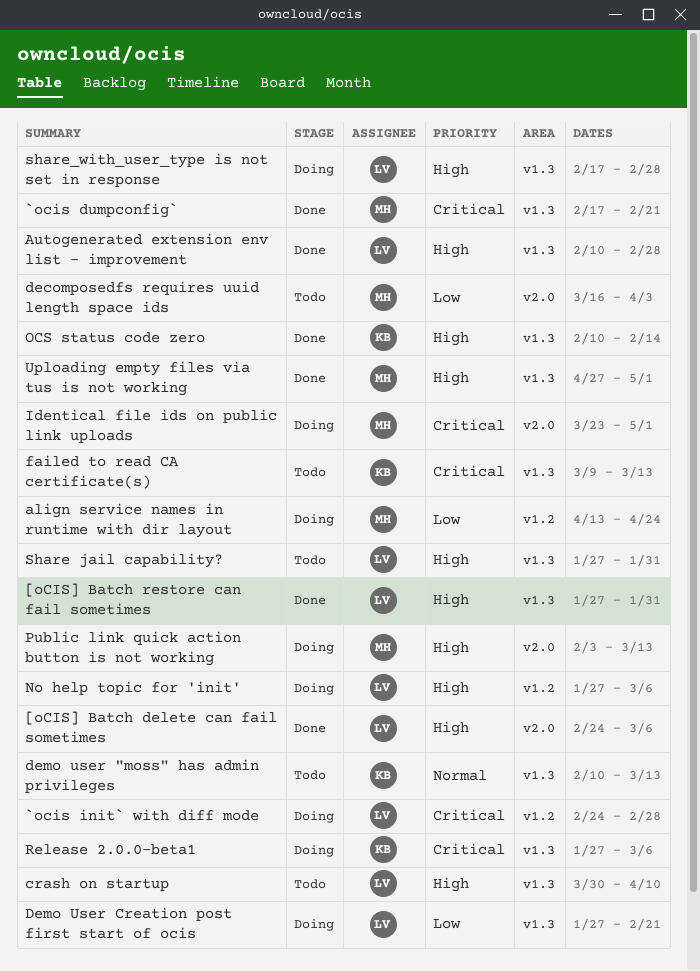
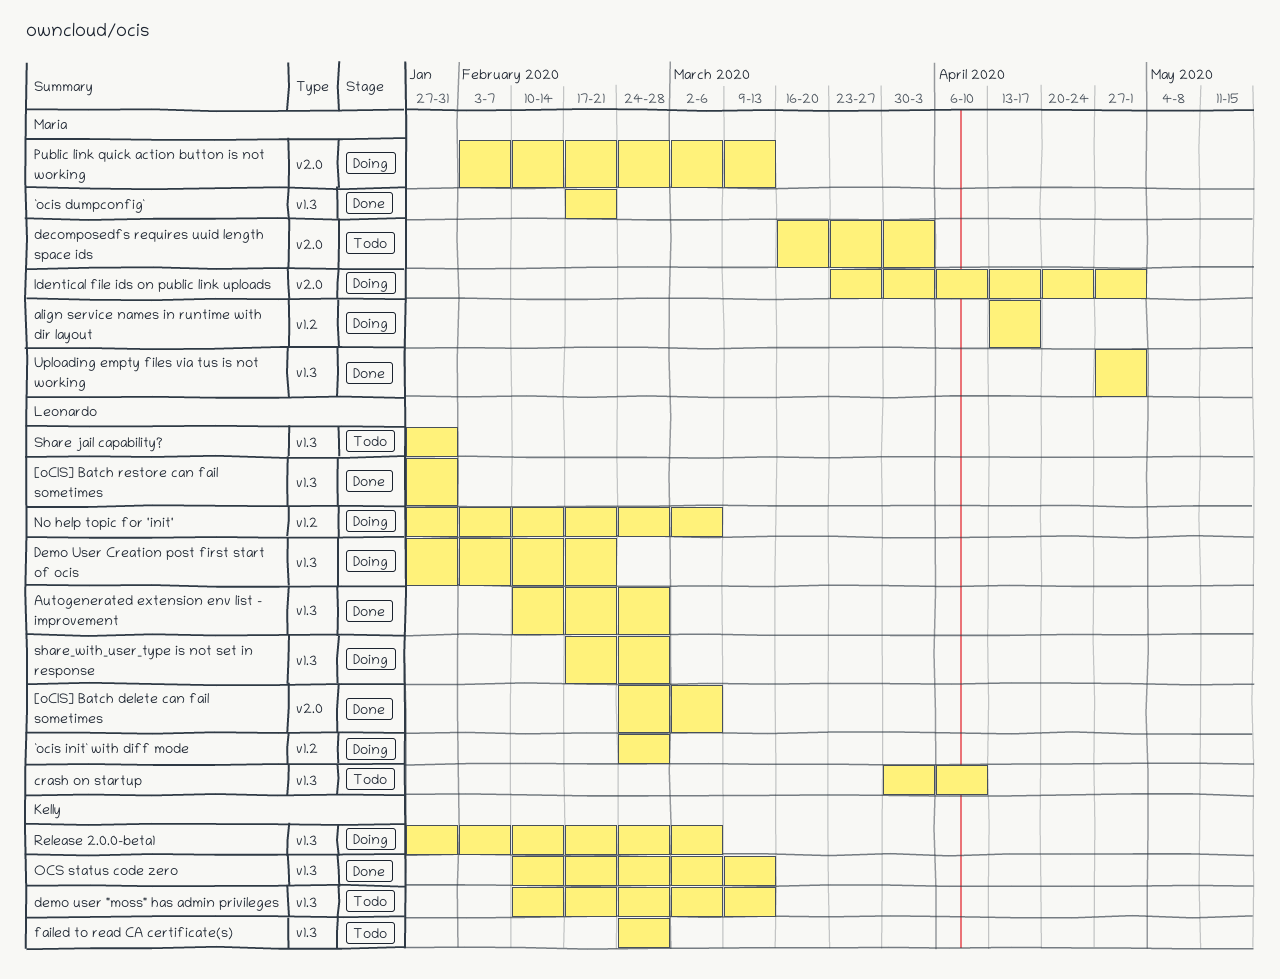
align service names in runtime with dir layout, due: Apr 24 -> Apr 17
failed to read CA certificate(s), start: Mar 9 -> Feb 24
failed to read CA certificate(s), due: Mar 13 -> Feb 28
OCS status code zero, due: Feb 14 -> Mar 13

